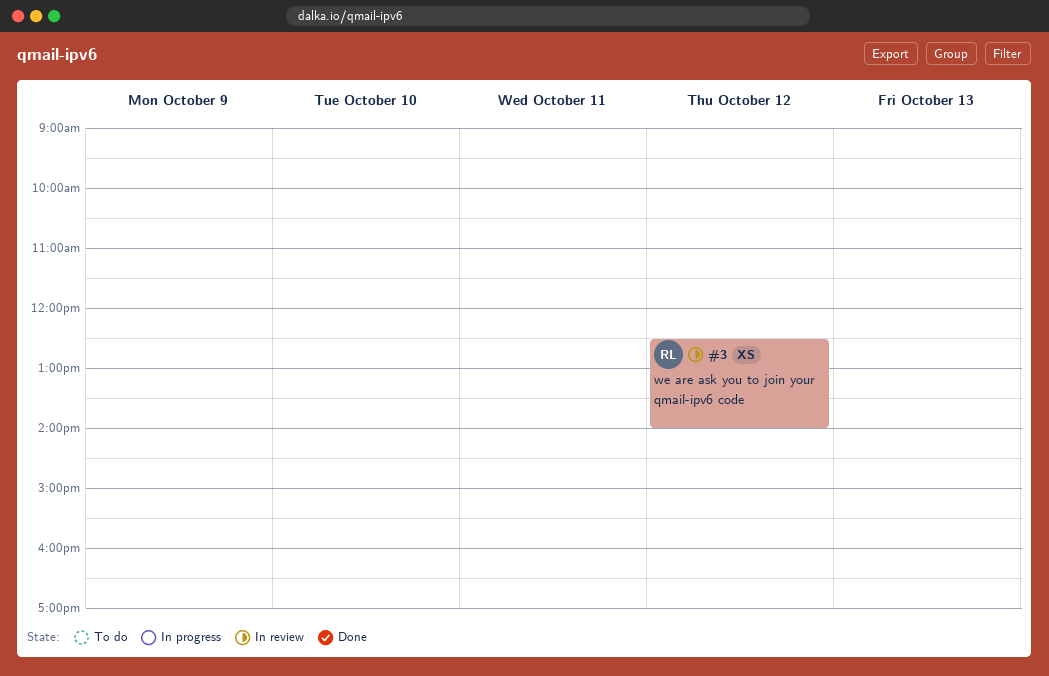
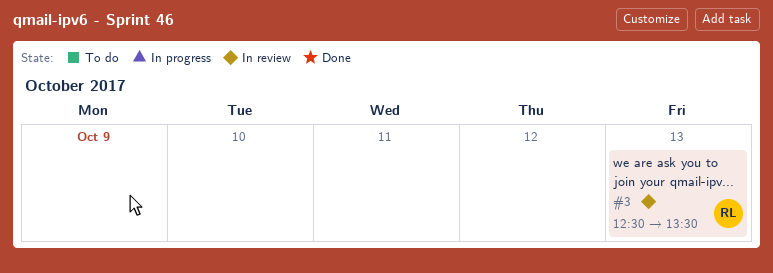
#3, day: Oct 12 -> Oct 13
#3, ends: 14:00 -> 13:30

